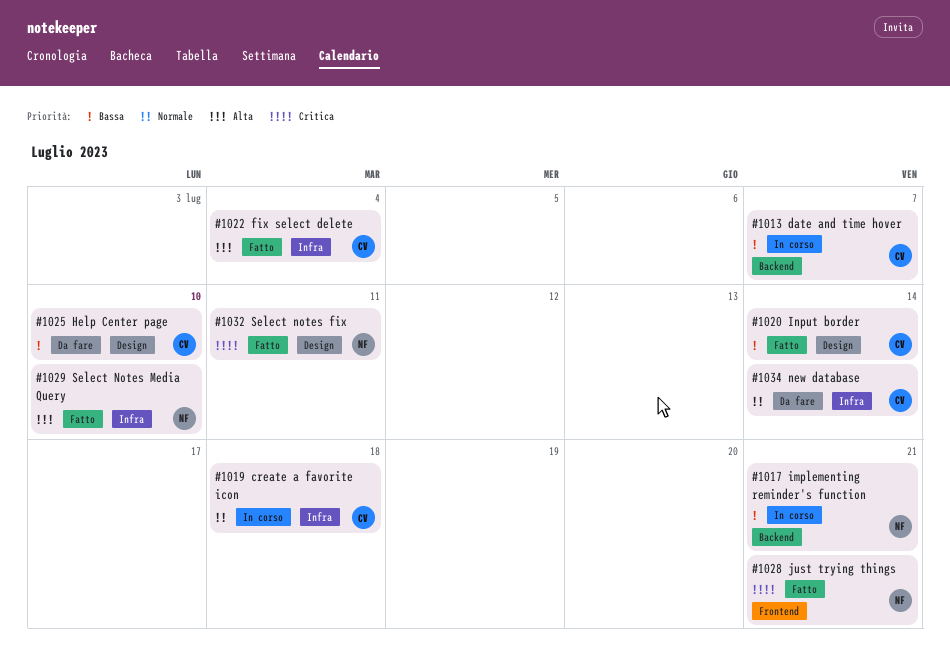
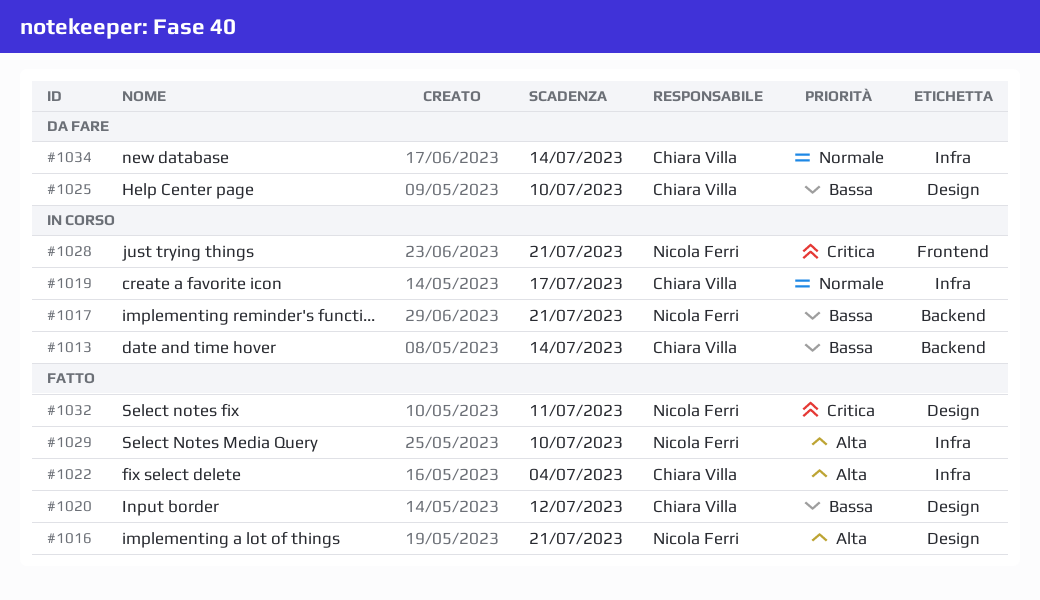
#1013, due: Jul 7 -> Jul 14
#1016: none -> present
#1019, due: Jul 18 -> Jul 17
#1020, due: Jul 14 -> Jul 12
#1028, status: Fatto -> In corso

